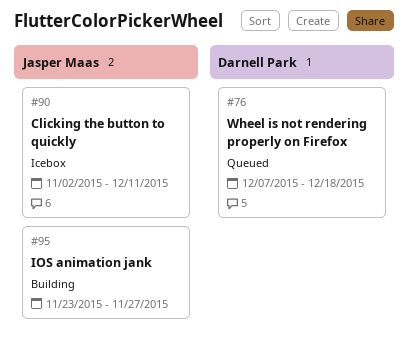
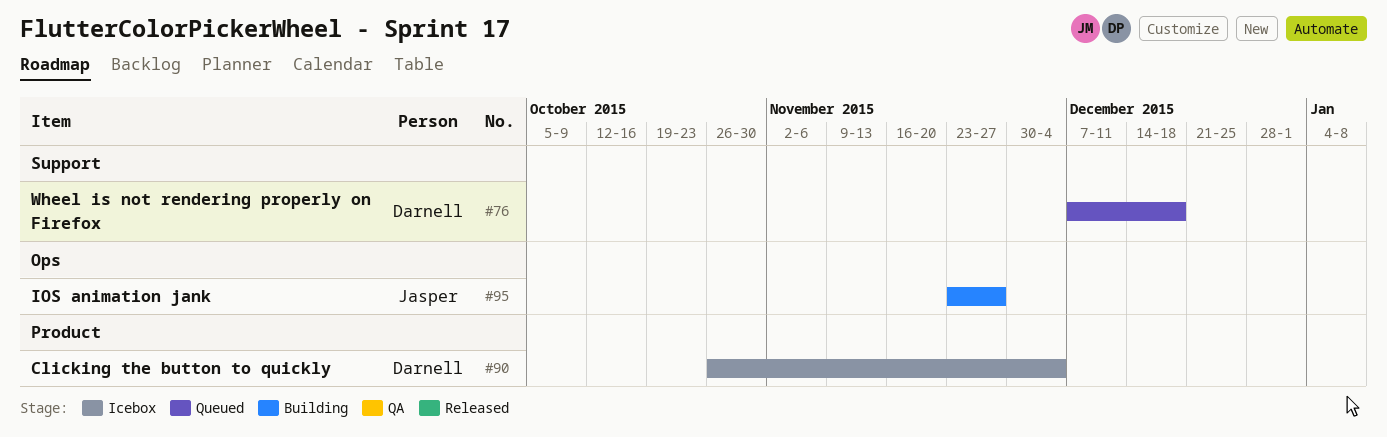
#90, owner: Jasper Maas -> Darnell Park
#90, start: Nov 2 -> Oct 26
#90, due: Dec 11 -> Dec 4

